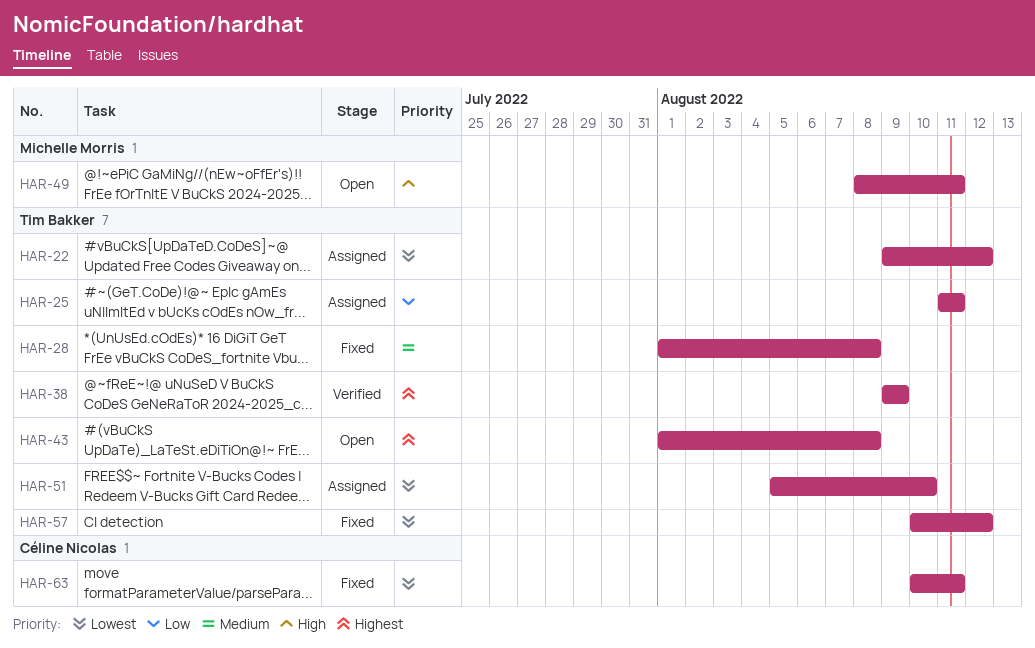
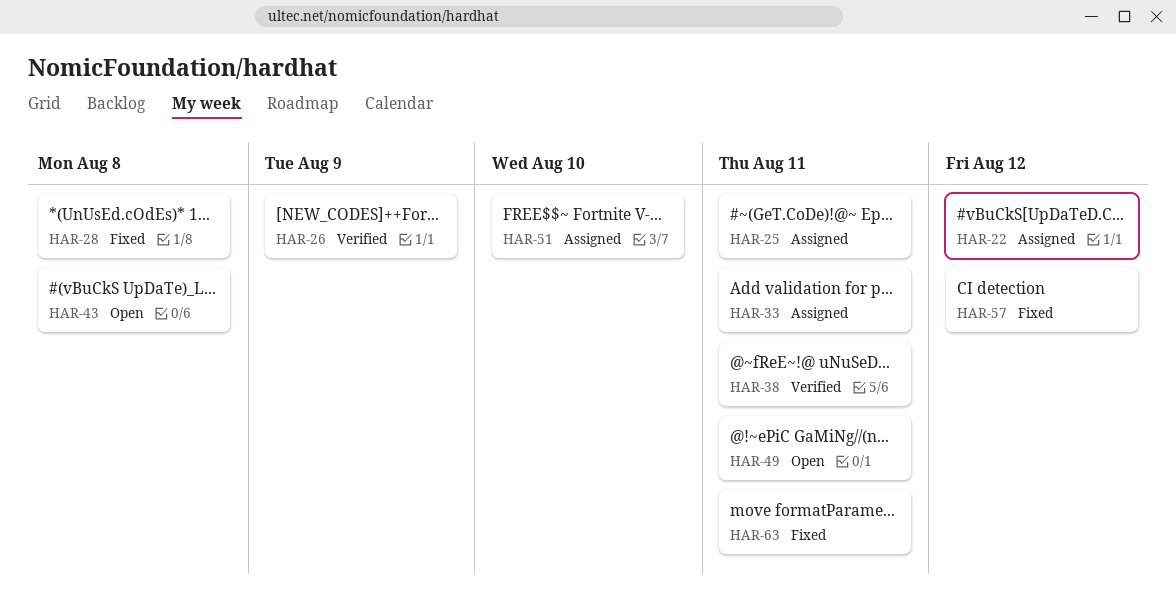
HAR-26: none -> present
HAR-33: none -> present
HAR-38, due: Aug 9 -> Aug 11

